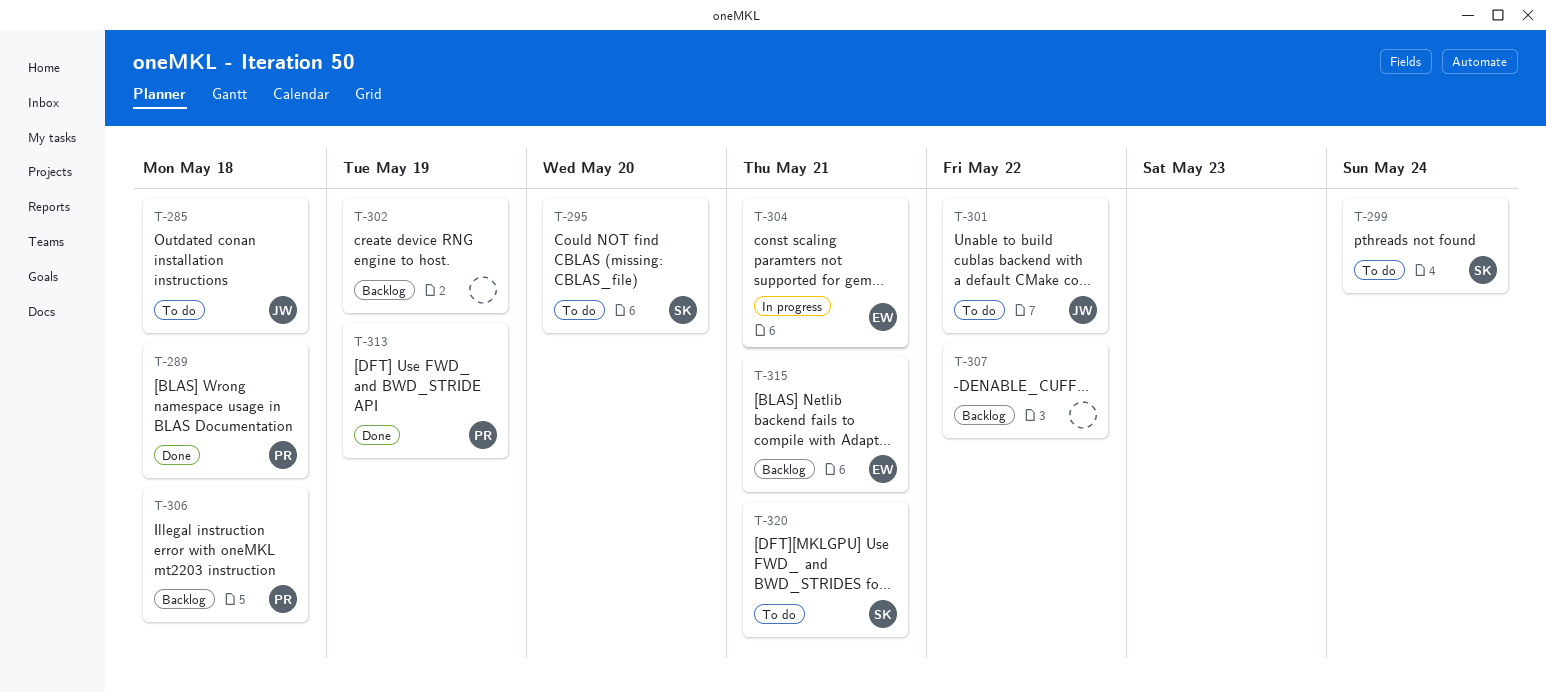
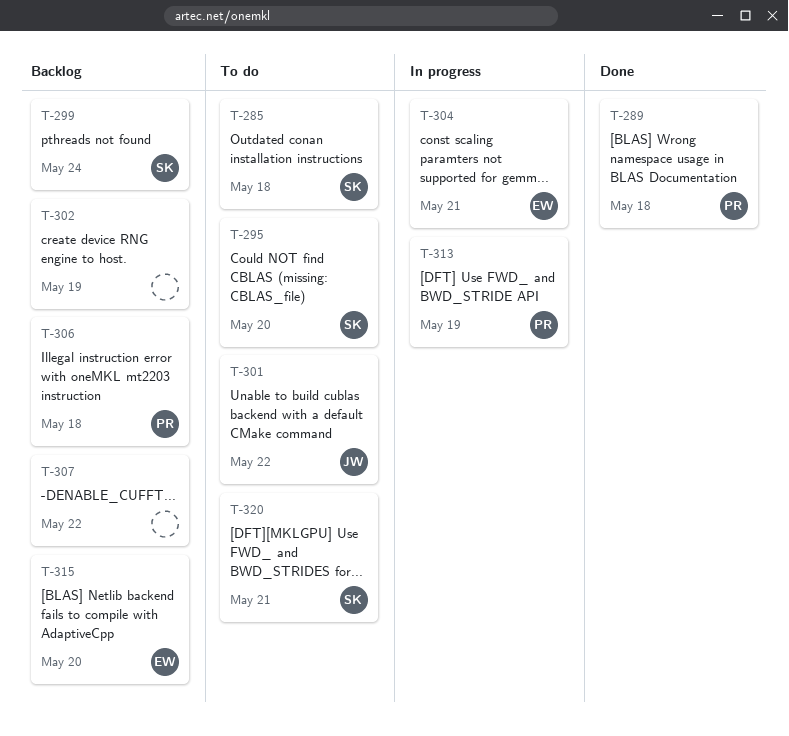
T-285, owner: JW -> SK
T-299, status: To do -> Backlog
T-313, status: Done -> In progress
T-315, due: May 21 -> May 20

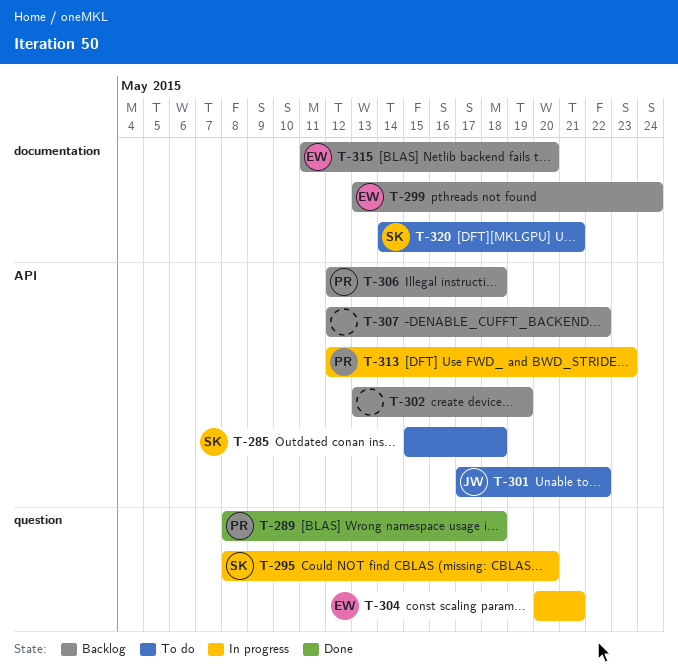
T-295, status: To do -> In progress
T-299, owner: SK -> EW
T-313, due: May 19 -> May 23

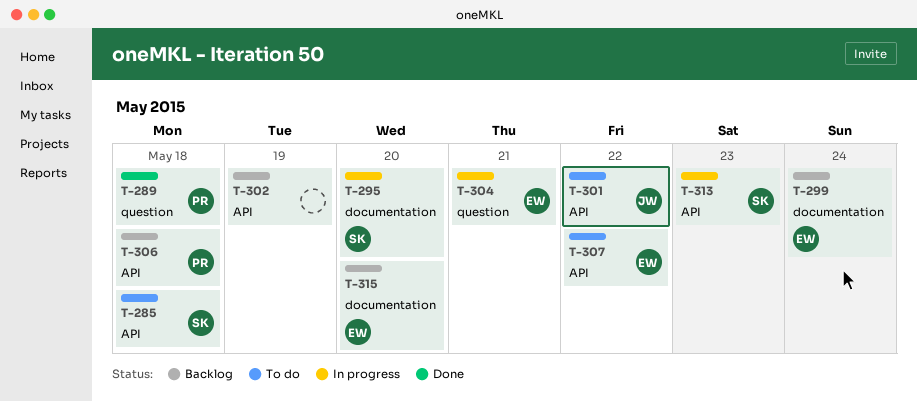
T-295, label: question -> documentation
T-307, status: Backlog -> To do
T-307, owner: none -> EW
T-313, owner: PR -> SK
T-320: present -> none

